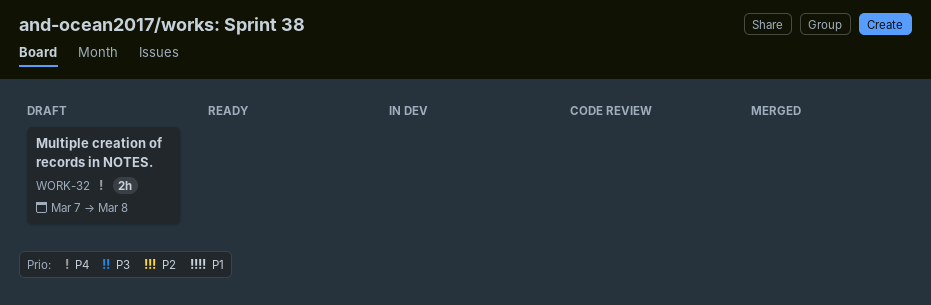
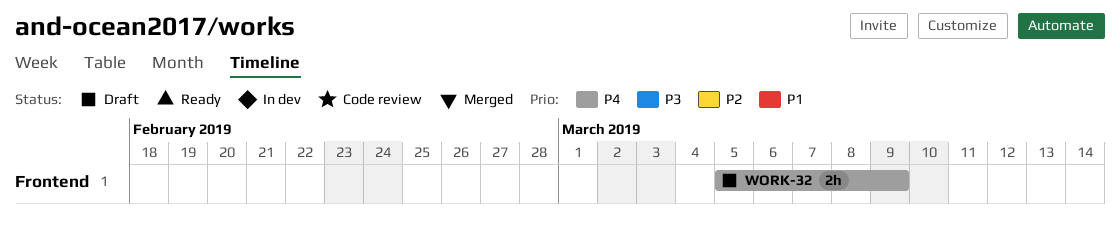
WORK-32, start: Mar 7 -> Mar 5
WORK-32, due: Mar 8 -> Mar 9

